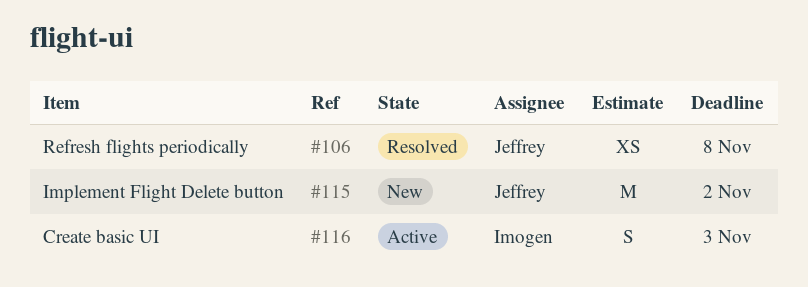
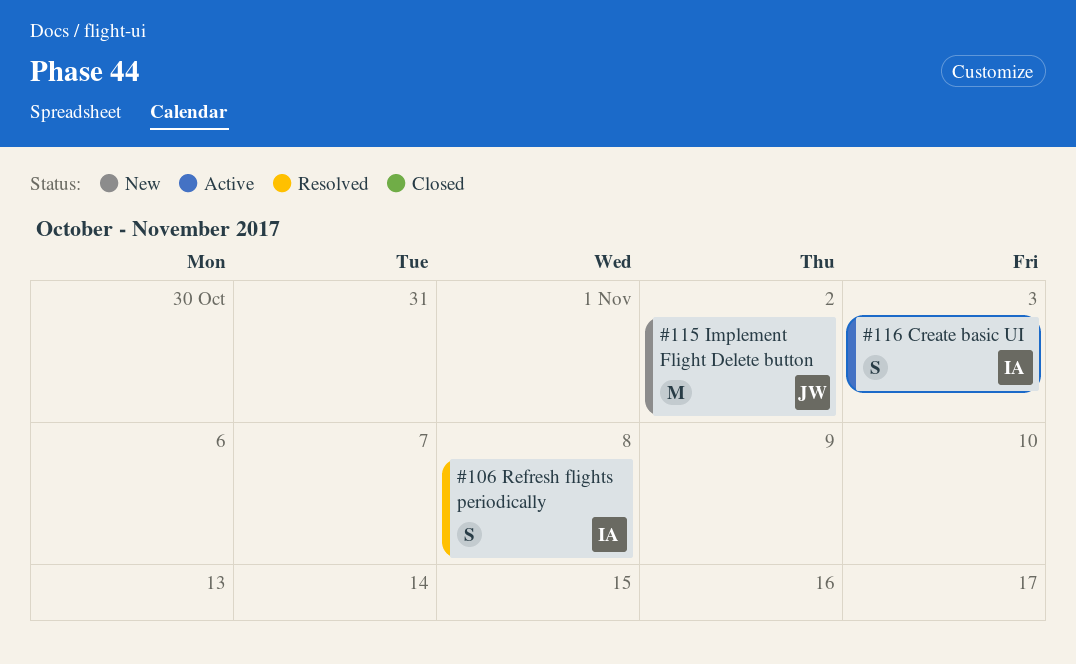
#106, owner: Jeffrey -> Imogen
#106, estimate: XS -> S

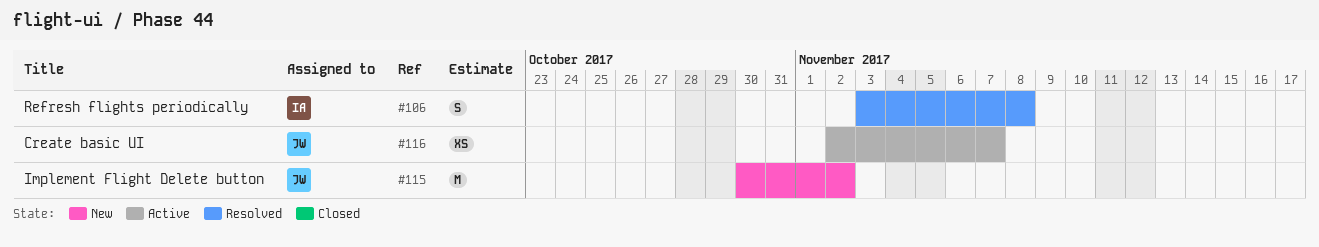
#116, owner: IA -> JW
#116, estimate: S -> XS
#116, due: Nov 3 -> Nov 7

